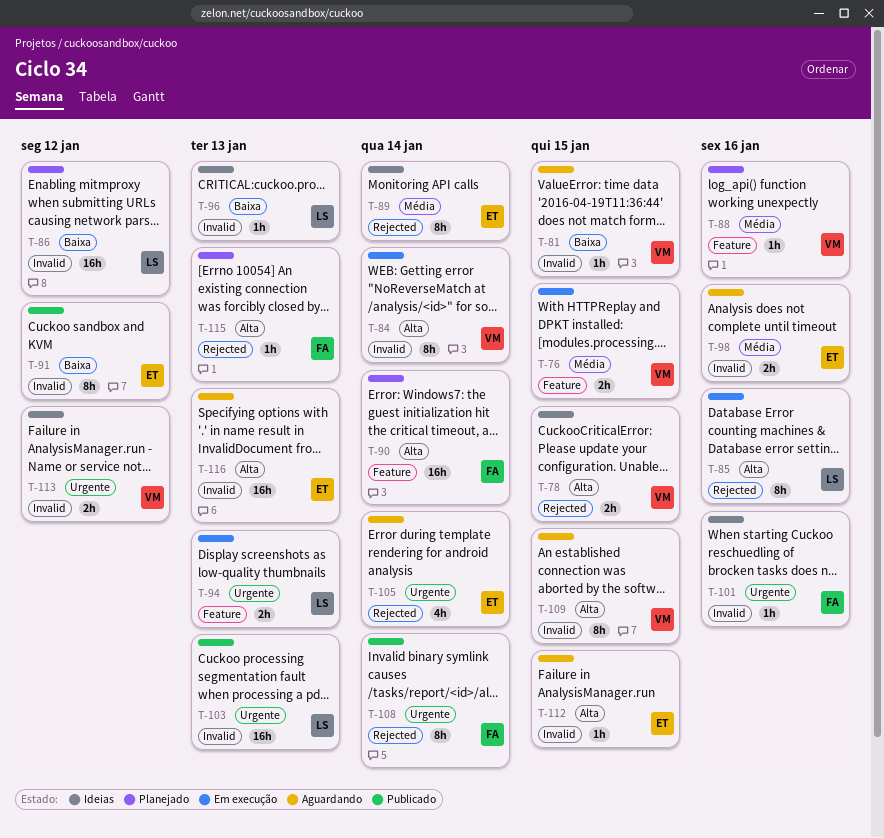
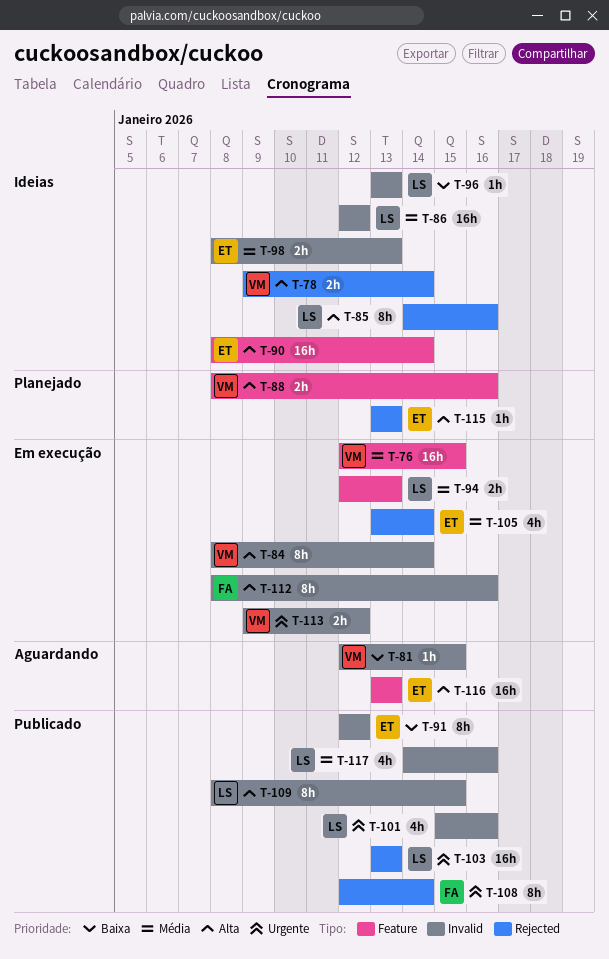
T-76, estimate: 2h -> 16h
T-78, due: Jan 15 -> Jan 14
T-85, status: Em execução -> Ideias
T-86, status: Planejado -> Ideias
T-86, priority: Baixa -> Média
T-88, priority: Média -> Alta
T-88, estimate: 1h -> 2h
T-89: present -> none
T-90, status: Planejado -> Ideias
T-90, owner: FA -> ET
T-94, priority: Urgente -> Média
T-98, status: Aguardando -> Ideias
T-98, due: Jan 16 -> Jan 13
T-101, status: Ideias -> Publicado
T-101, owner: FA -> LS
T-101, estimate: 1h -> 4h
T-103, label: Invalid -> Rejected
T-105, status: Aguardando -> Em execução
T-105, priority: Urgente -> Média
T-109, status: Aguardando -> Publicado
T-109, owner: VM -> LS
T-112, status: Aguardando -> Em execução
T-112, owner: ET -> FA
T-112, estimate: 1h -> 8h
T-112, due: Jan 15 -> Jan 16
T-113, status: Ideias -> Em execução
T-115, owner: FA -> ET
T-116, label: Invalid -> Feature
T-117: none -> present

